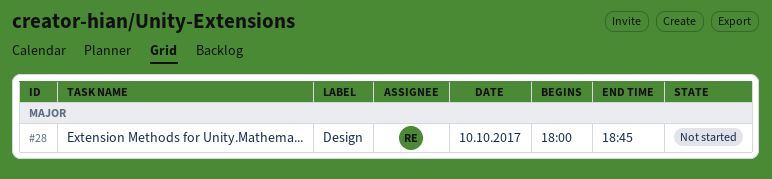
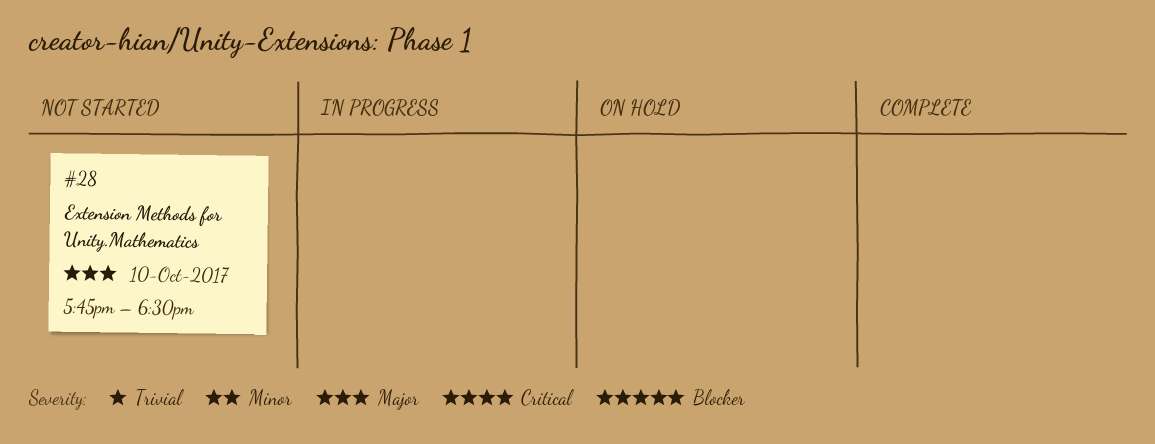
#28, begins: 18:00 -> 17:45
#28, ends: 18:45 -> 18:30

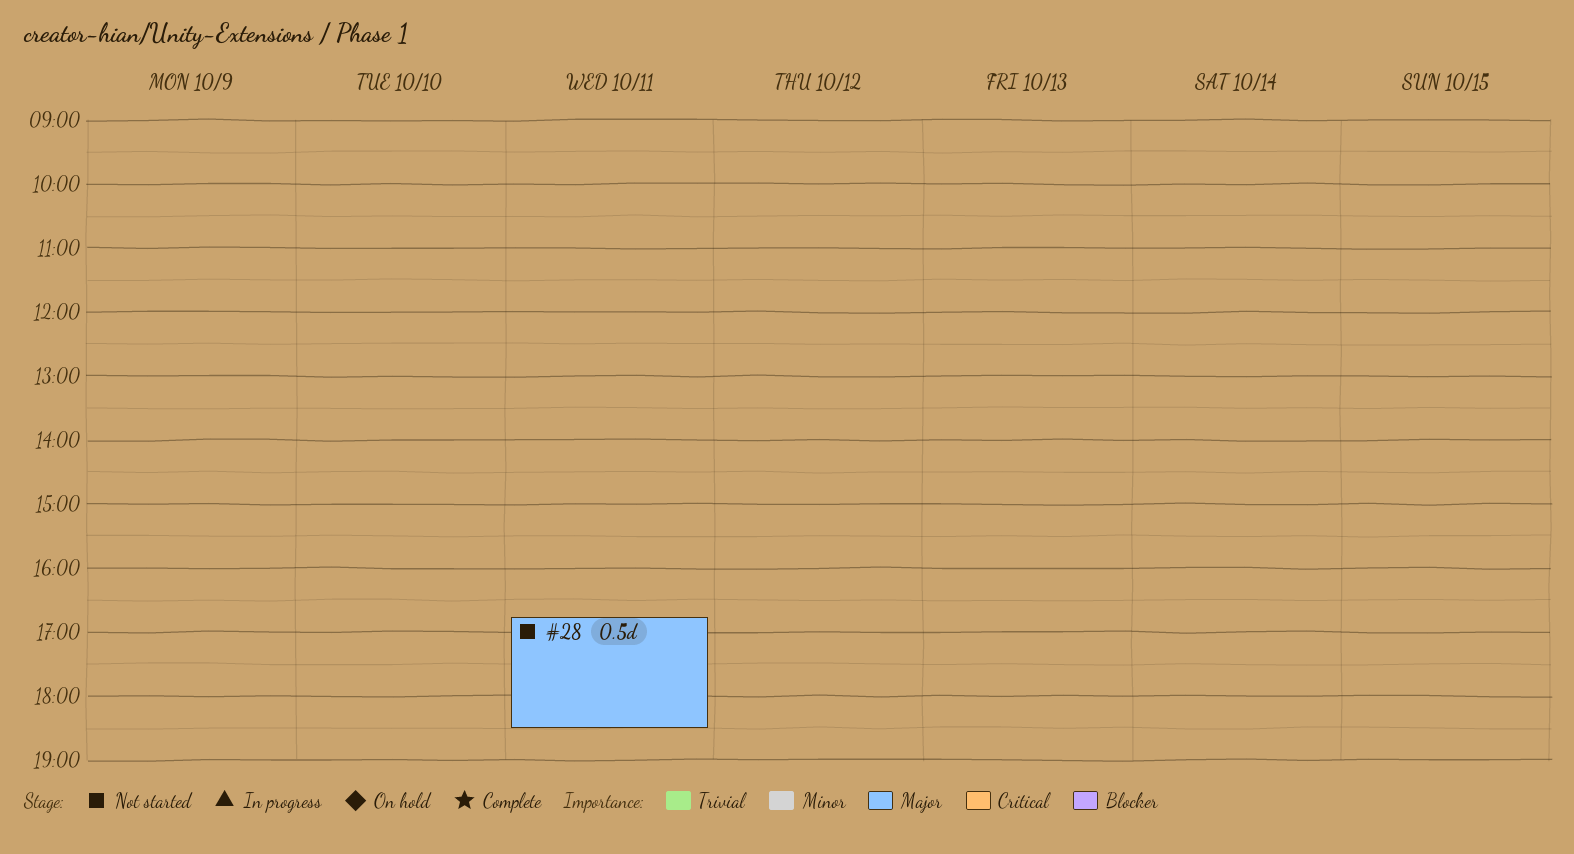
#28, day: Oct 10 -> Oct 11
#28, begins: 17:45 -> 16:45

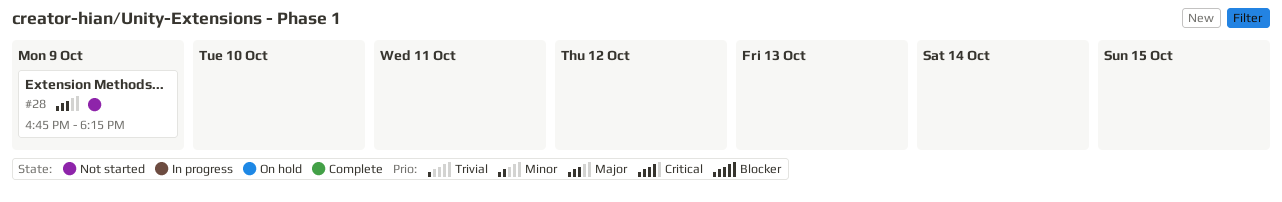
#28, day: Oct 11 -> Oct 9
#28, ends: 18:30 -> 18:15

